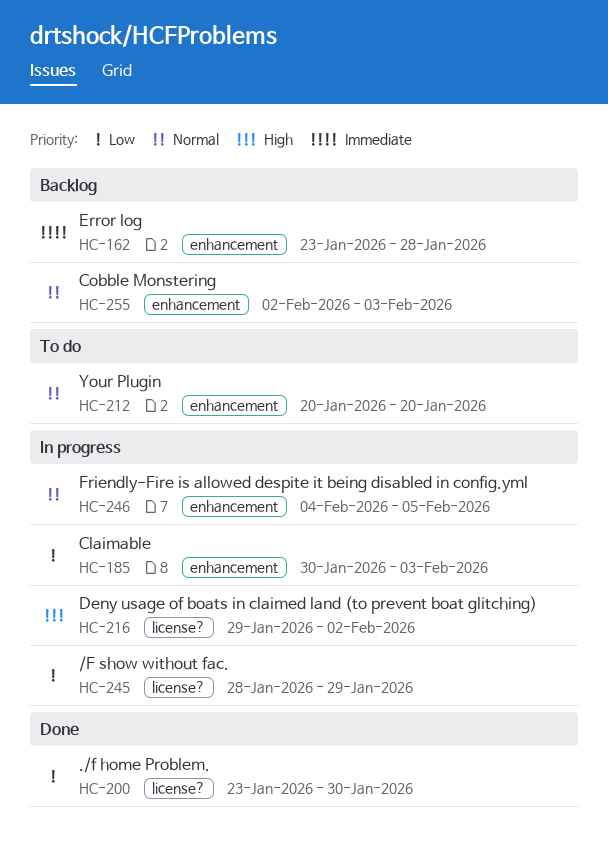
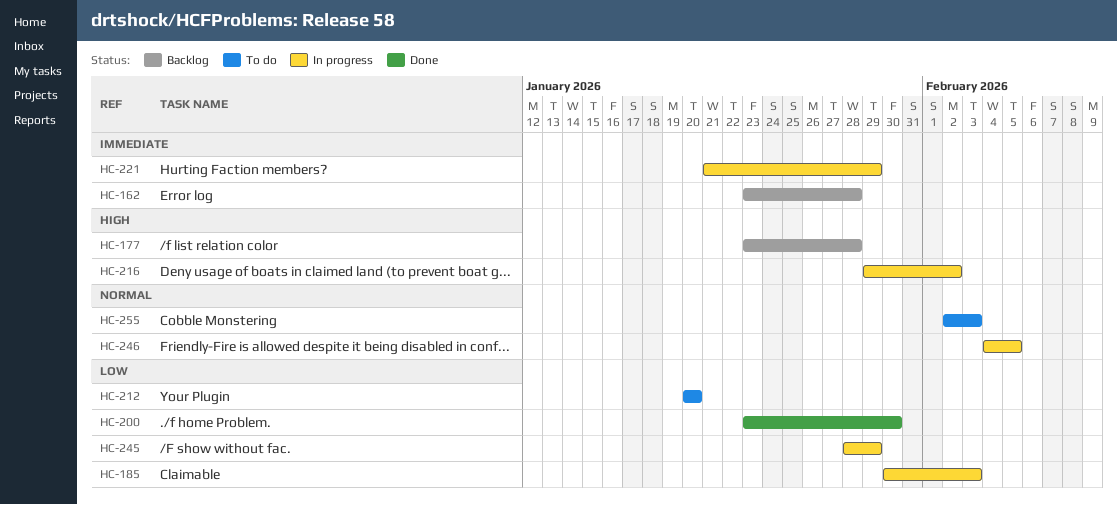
HC-177: none -> present
HC-212, priority: Normal -> Low
HC-221: none -> present
HC-255, status: Backlog -> To do

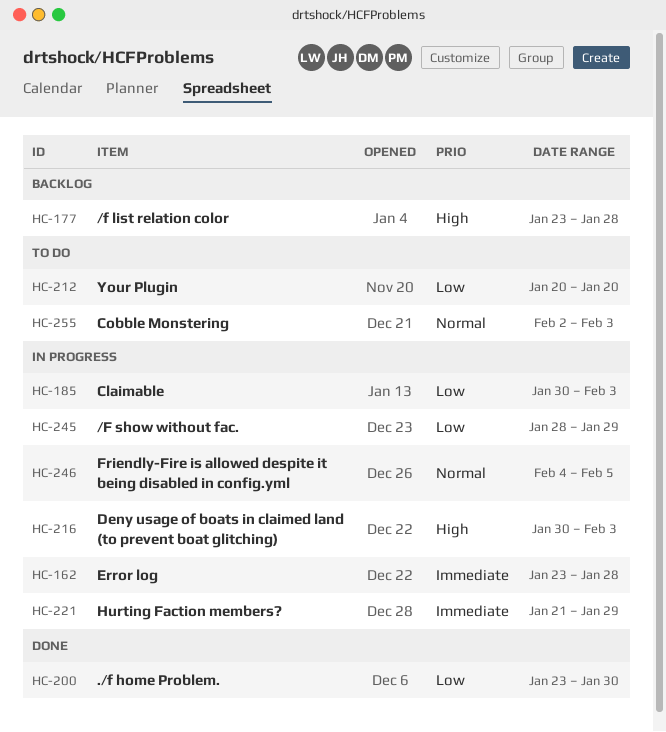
HC-162, status: Backlog -> In progress
HC-216, start: Jan 29 -> Jan 30
HC-216, due: Feb 2 -> Feb 3

